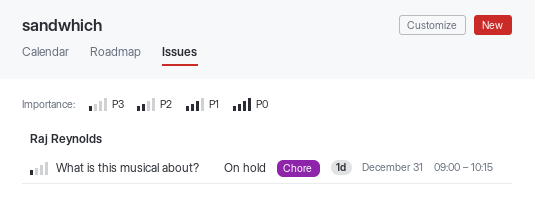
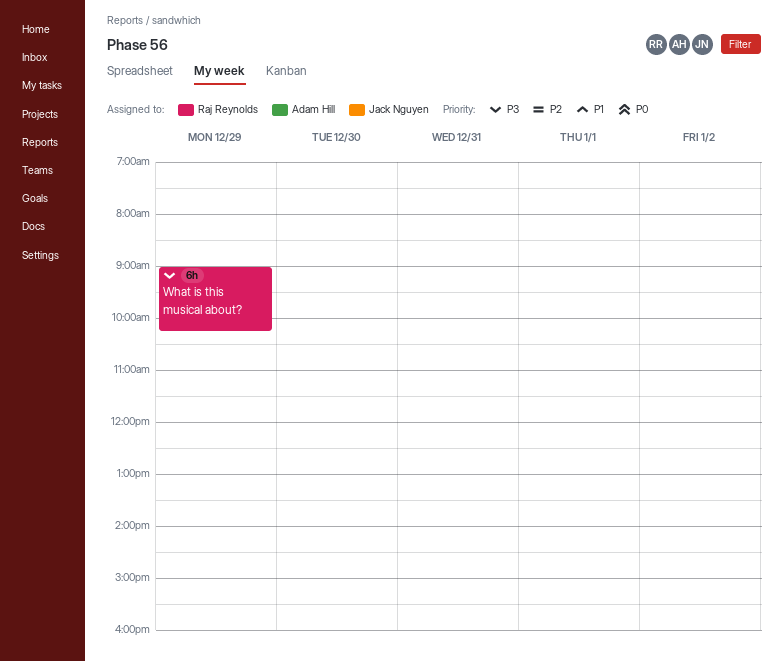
What is this musical about?, estimate: 1d -> 6h
What is this musical about?, day: Dec 31 -> Dec 29

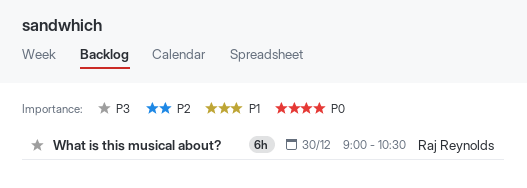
What is this musical about?, day: Dec 29 -> Dec 30
What is this musical about?, ends: 10:15 -> 10:30

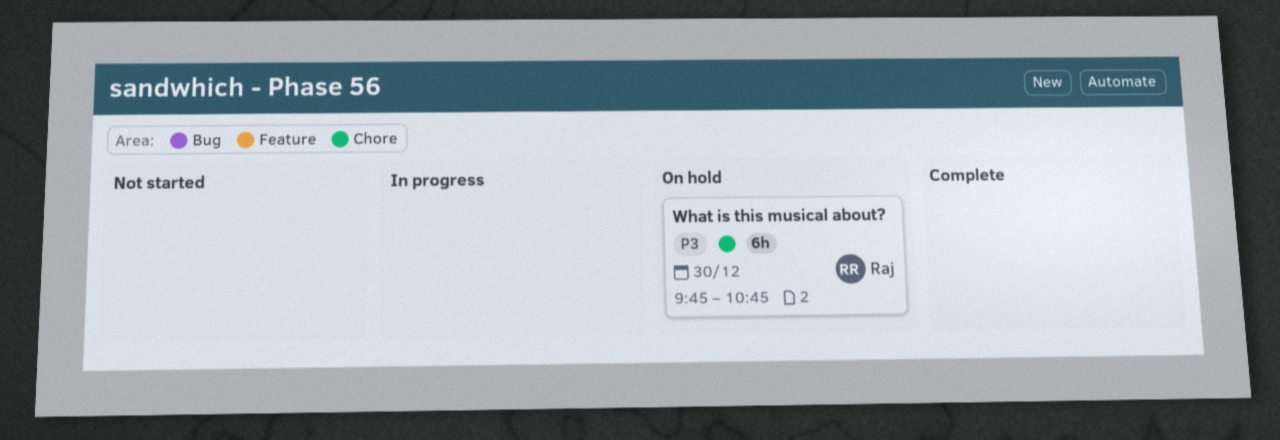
What is this musical about?, begins: 09:00 -> 09:45
What is this musical about?, ends: 10:30 -> 10:45

